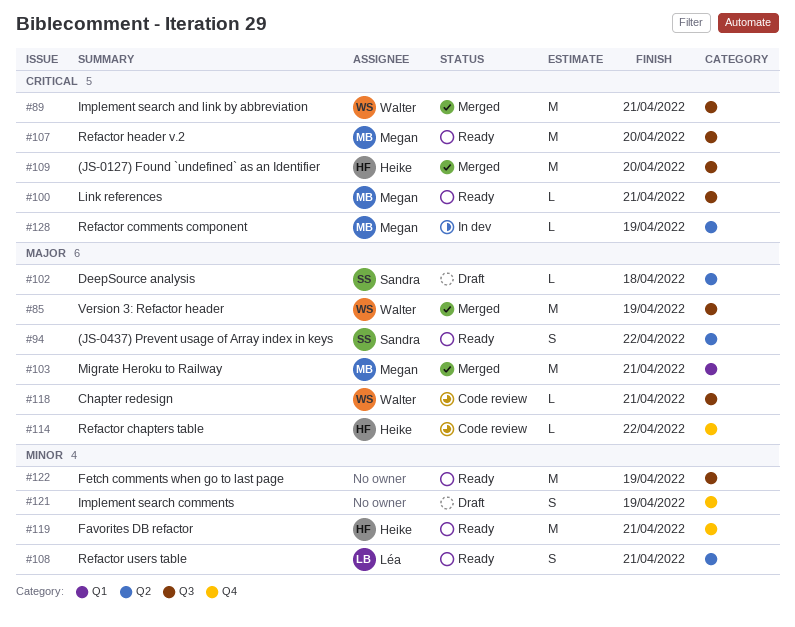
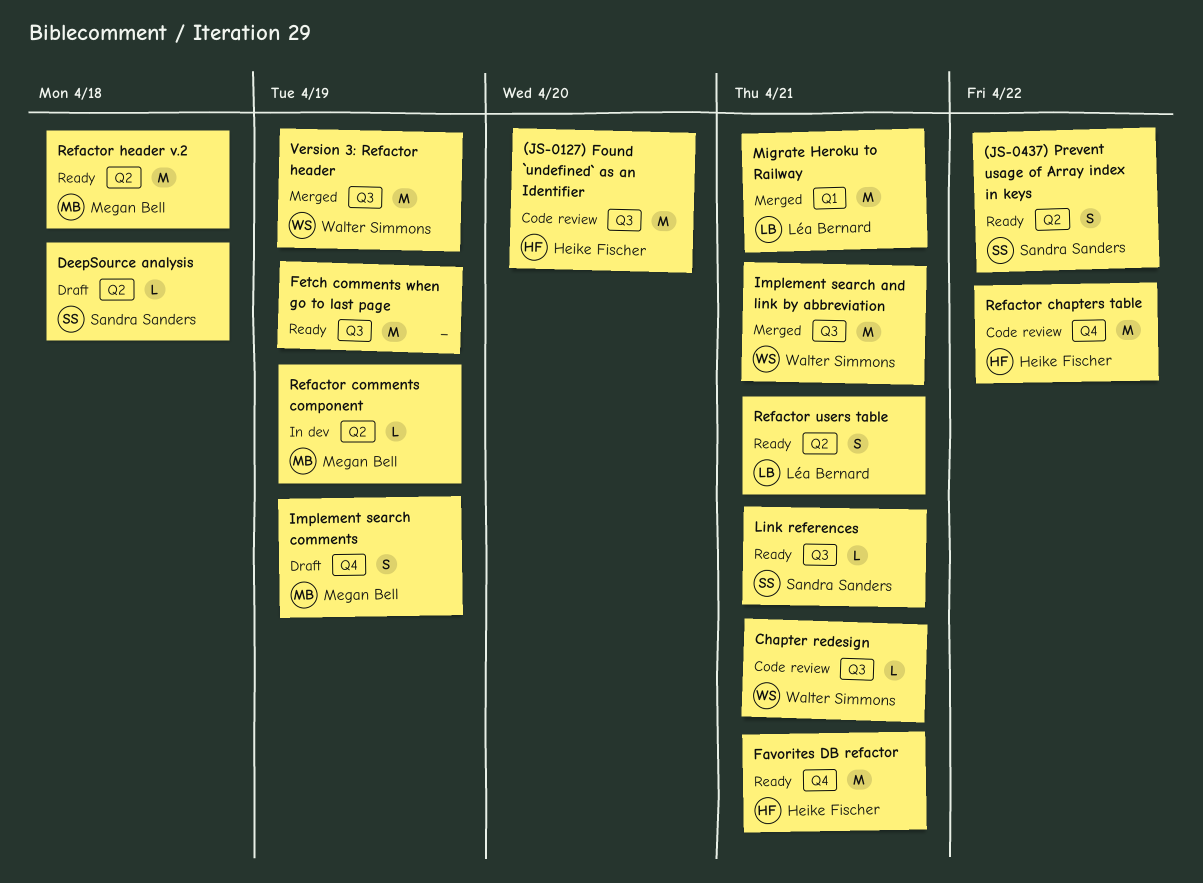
(JS-0127) Found `undefined` as an Identifier, status: Merged -> Code review
Implement search comments, owner: none -> Megan Bell
Link references, owner: Megan Bell -> Sandra Sanders
Migrate Heroku to Railway, owner: Megan Bell -> Léa Bernard
Refactor chapters table, estimate: L -> M
Refactor header v.2, label: Q3 -> Q2
Refactor header v.2, due: Apr 20 -> Apr 18

